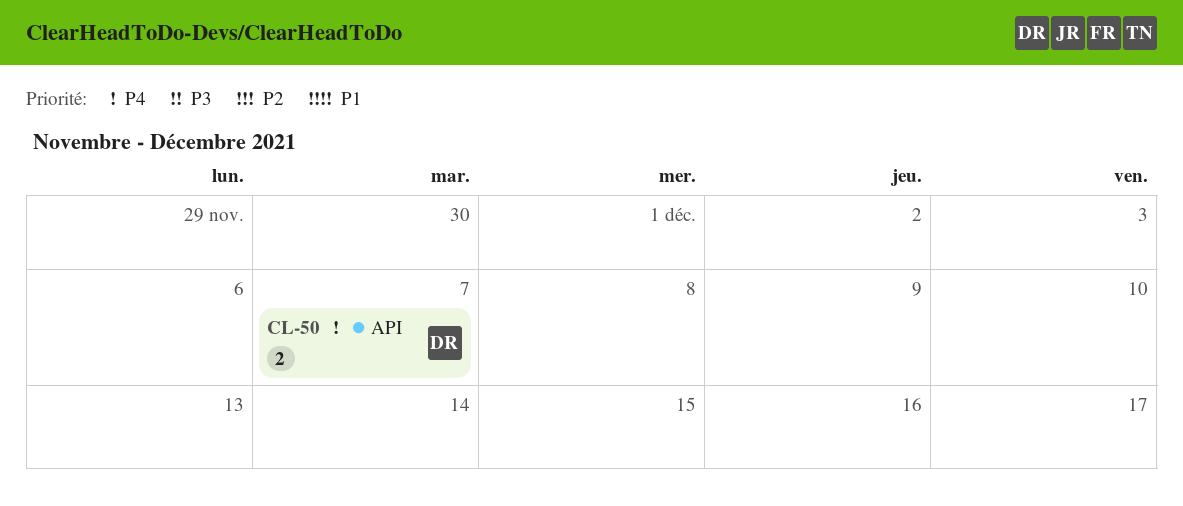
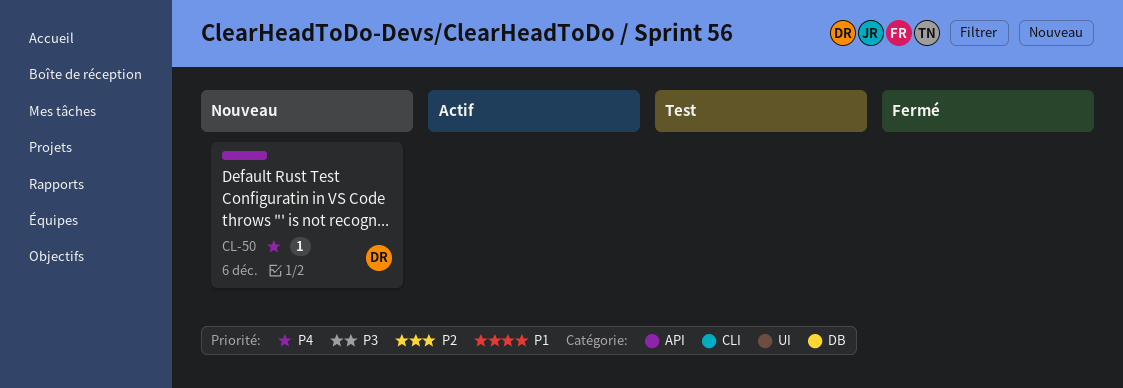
CL-50, estimate: 2 -> 1
CL-50, due: Dec 7 -> Dec 6

